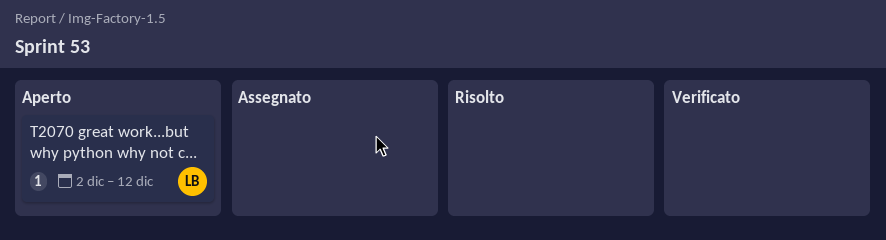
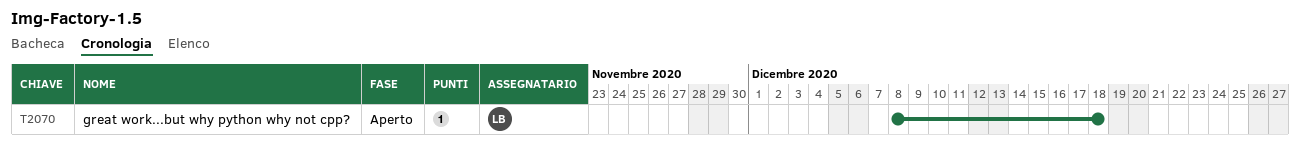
T2070, start: Dec 2 -> Dec 8
T2070, due: Dec 12 -> Dec 18

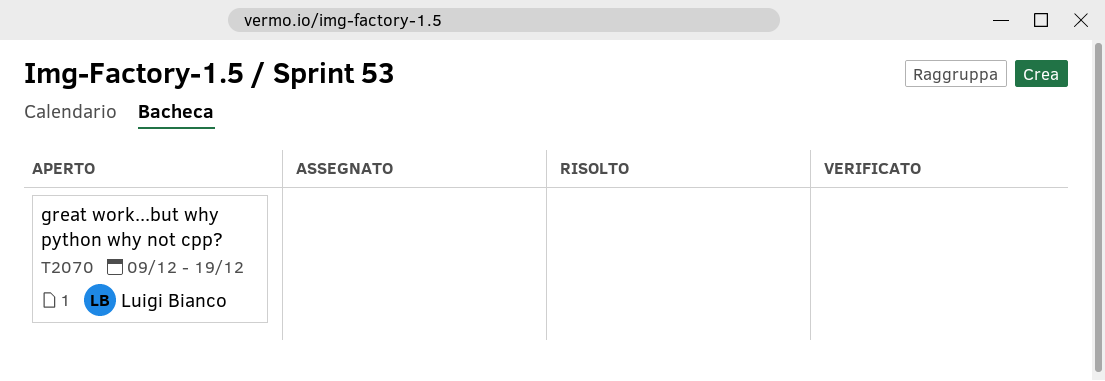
T2070, start: Dec 8 -> Dec 9
T2070, due: Dec 18 -> Dec 19

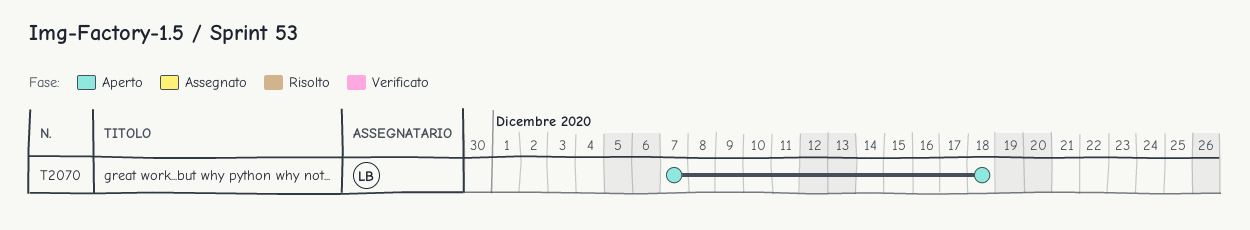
T2070, start: Dec 9 -> Dec 7
T2070, due: Dec 19 -> Dec 18

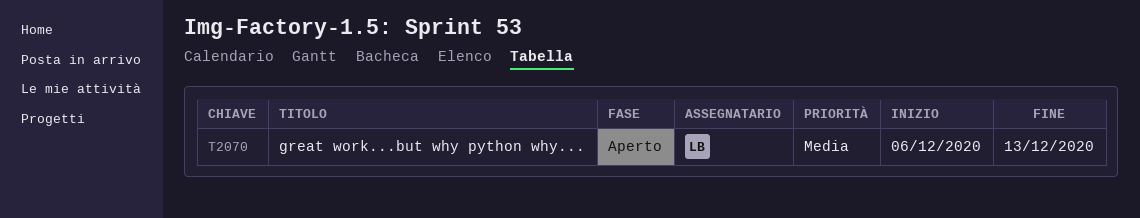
T2070, start: Dec 7 -> Dec 6
T2070, due: Dec 18 -> Dec 13

